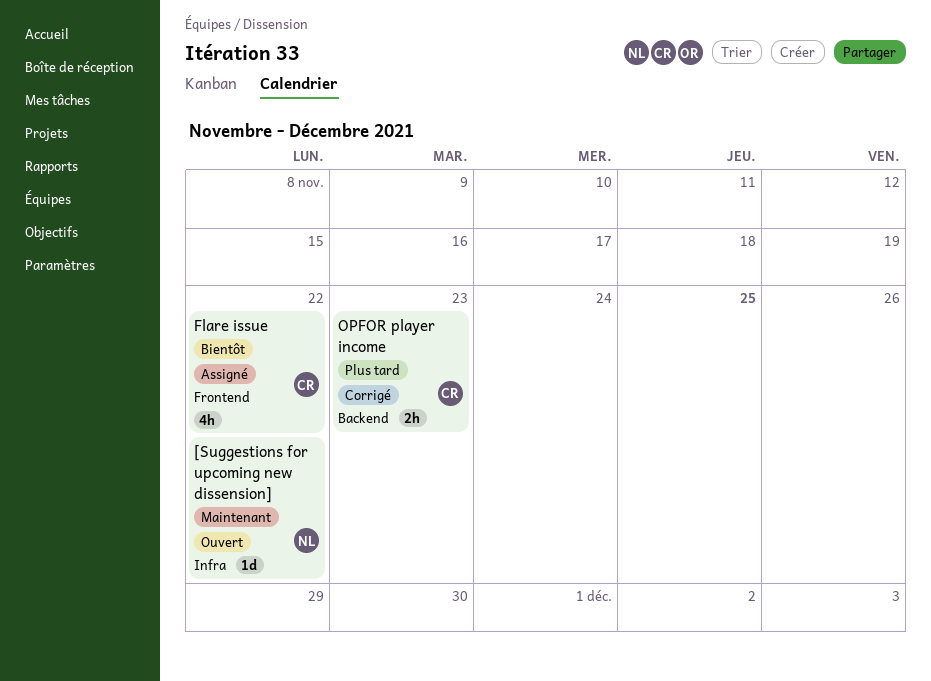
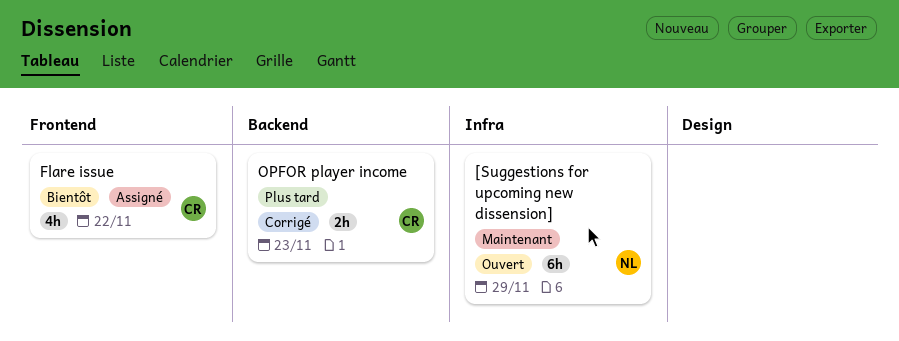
[Suggestions for upcoming new dissension], estimate: 1d -> 6h
[Suggestions for upcoming new dissension], due: Nov 22 -> Nov 29

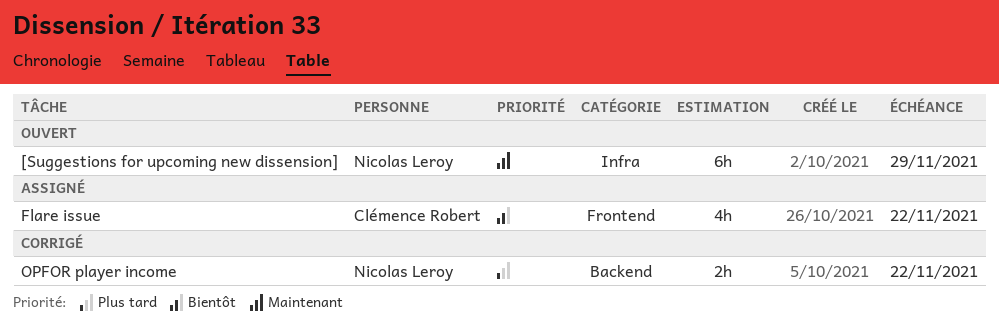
OPFOR player income, owner: Clémence Robert -> Nicolas Leroy
OPFOR player income, due: Nov 23 -> Nov 22

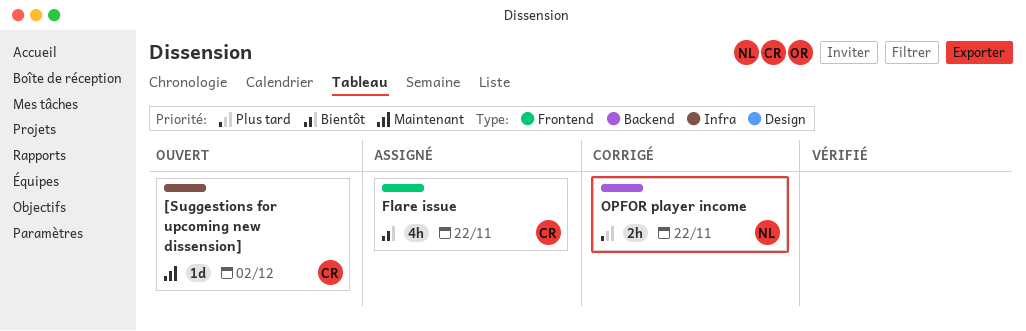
[Suggestions for upcoming new dissension], owner: Nicolas Leroy -> Clémence Robert
[Suggestions for upcoming new dissension], estimate: 6h -> 1d
[Suggestions for upcoming new dissension], due: Nov 29 -> Dec 2

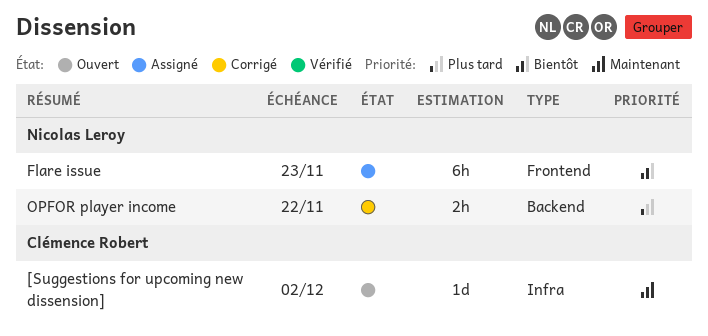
Flare issue, owner: Clémence Robert -> Nicolas Leroy
Flare issue, estimate: 4h -> 6h
Flare issue, due: Nov 22 -> Nov 23

